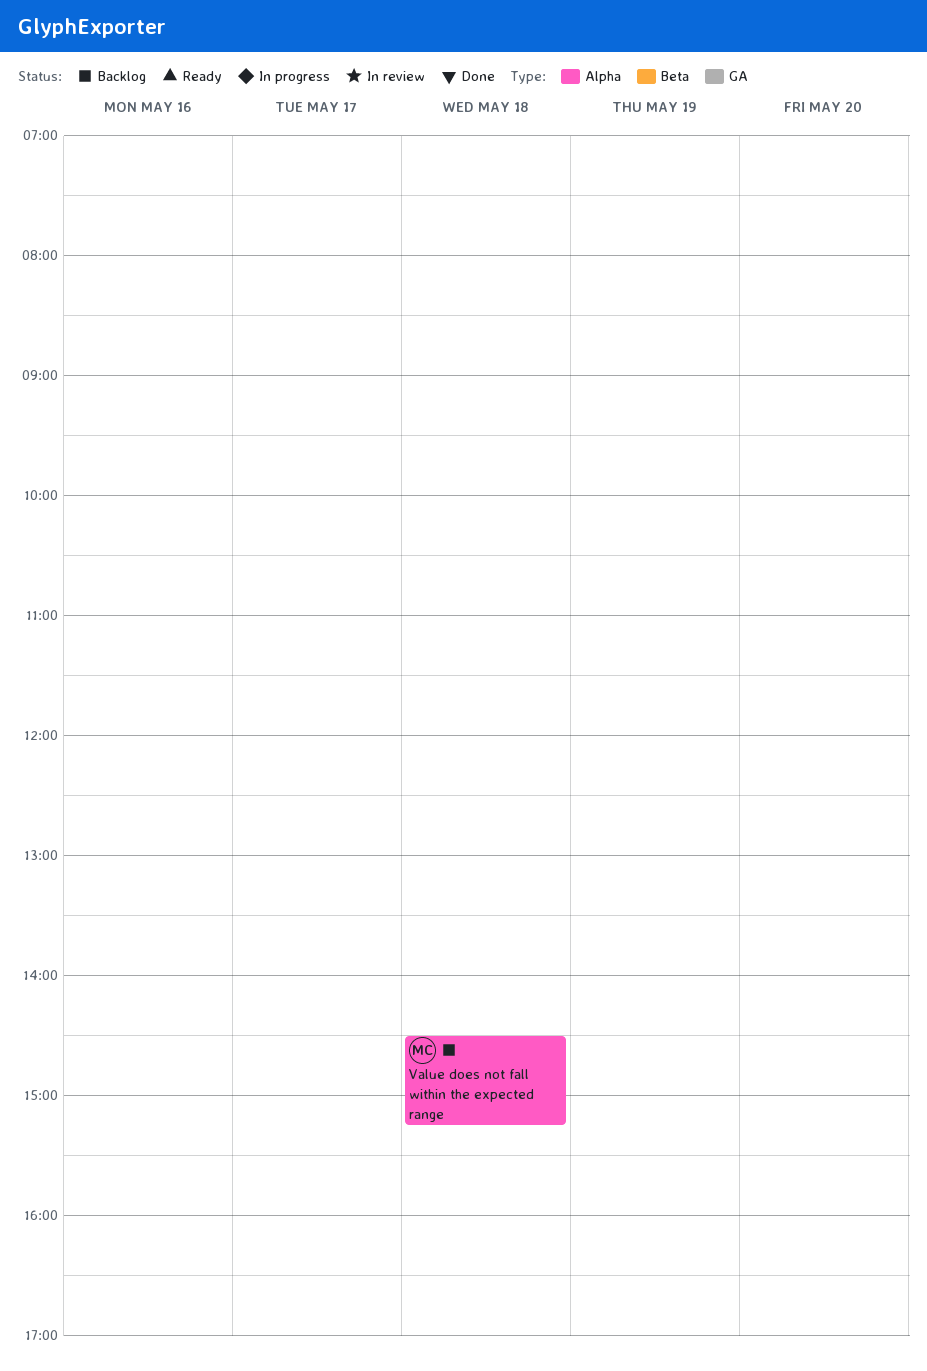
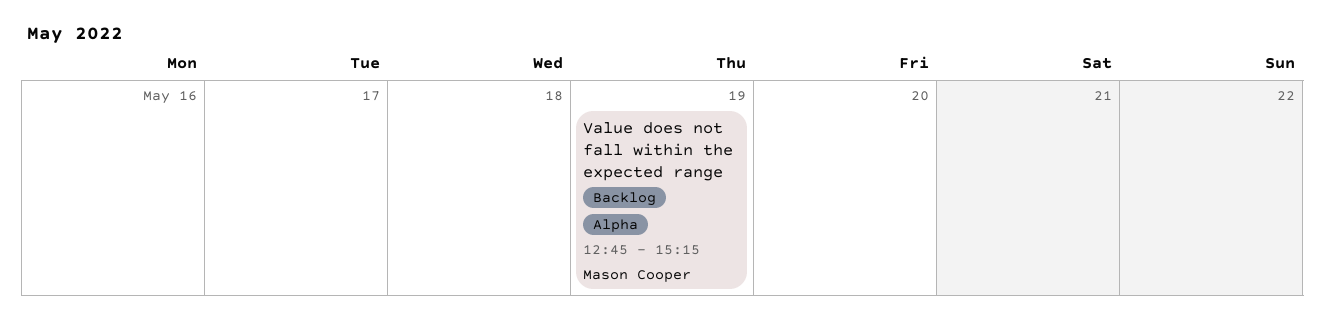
Value does not fall within the expected range, day: May 18 -> May 19
Value does not fall within the expected range, begins: 14:30 -> 12:45

